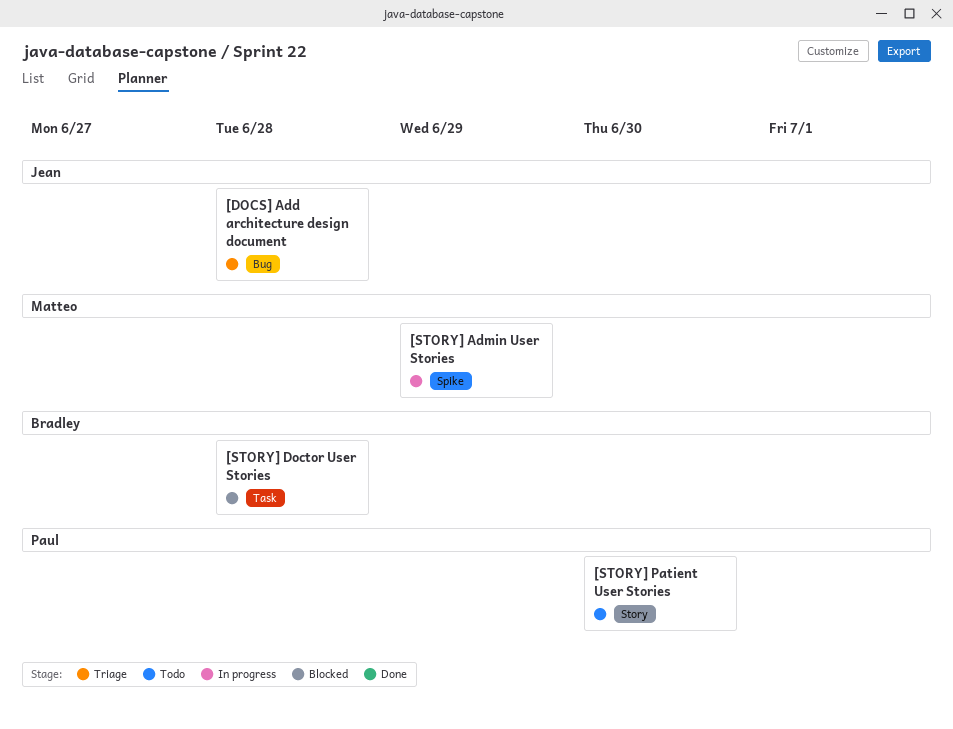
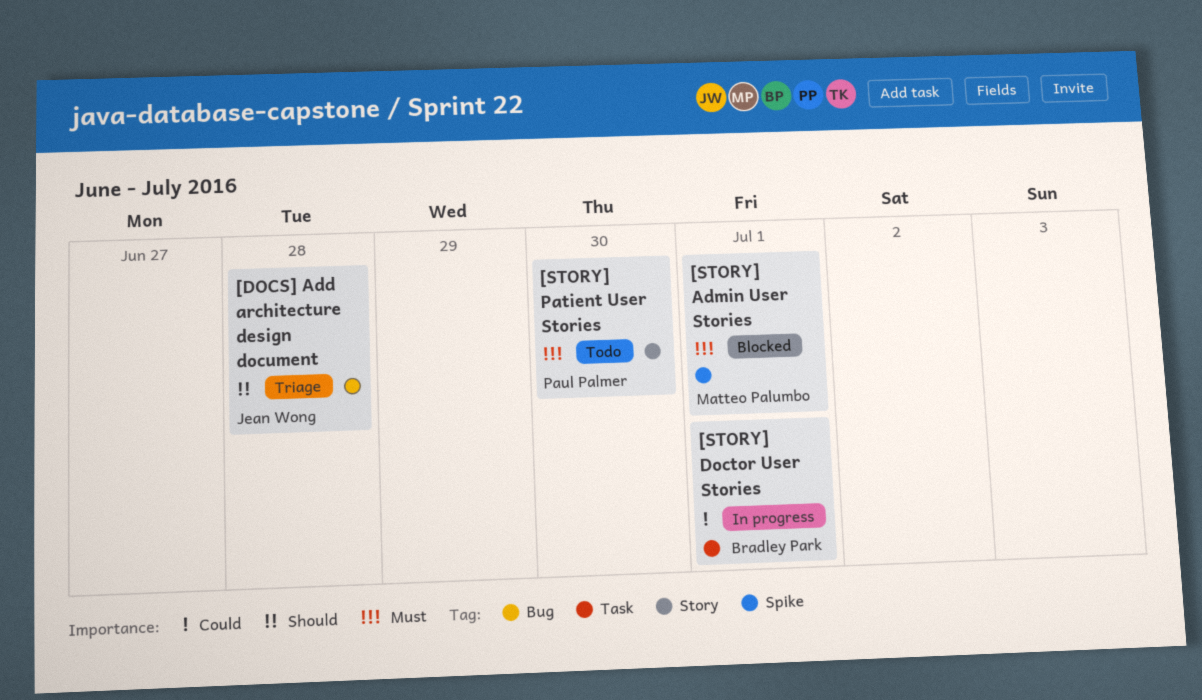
[STORY] Admin User Stories, status: In progress -> Blocked
[STORY] Admin User Stories, due: Jun 29 -> Jul 1
[STORY] Doctor User Stories, status: Blocked -> In progress
[STORY] Doctor User Stories, due: Jun 28 -> Jul 1

